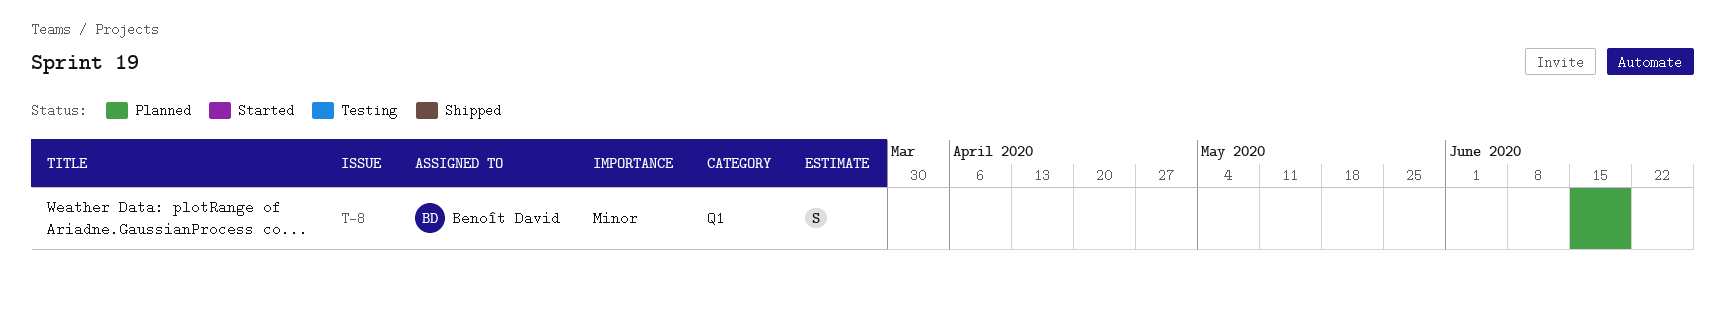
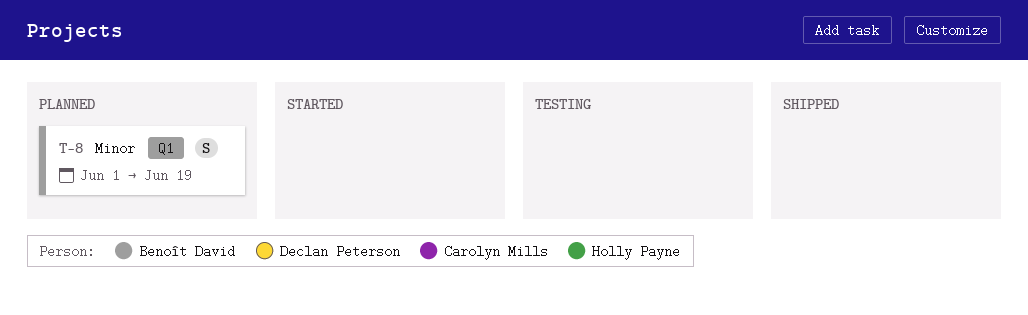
T-8, start: Jun 15 -> Jun 1

